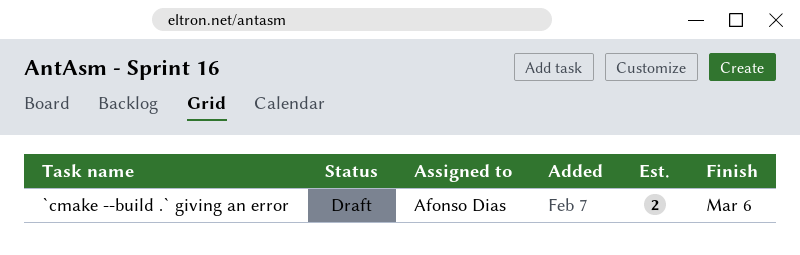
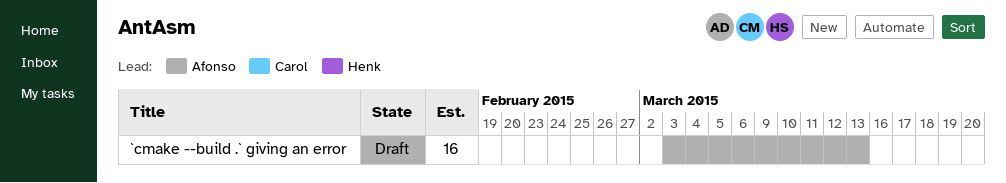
`cmake --build .` giving an error, estimate: 2 -> 16
`cmake --build .` giving an error, due: Mar 6 -> Mar 13

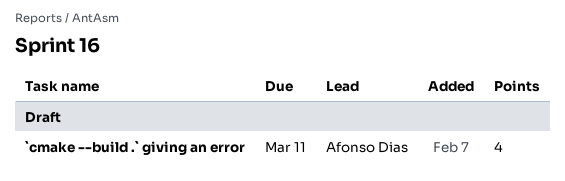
`cmake --build .` giving an error, estimate: 16 -> 4
`cmake --build .` giving an error, due: Mar 13 -> Mar 11

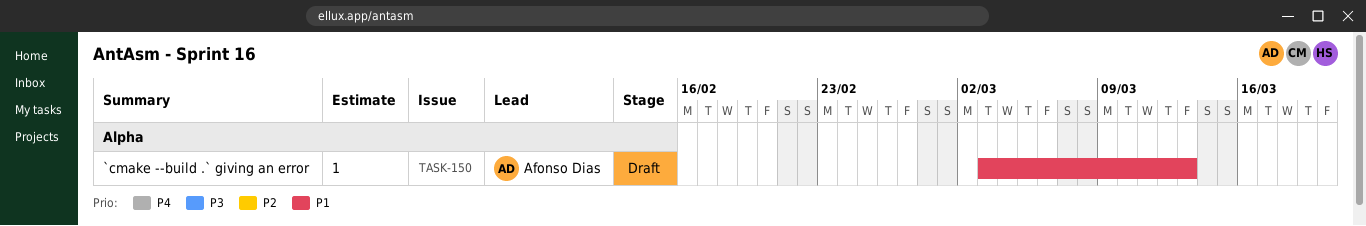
`cmake --build .` giving an error, estimate: 4 -> 1
`cmake --build .` giving an error, due: Mar 11 -> Mar 13

